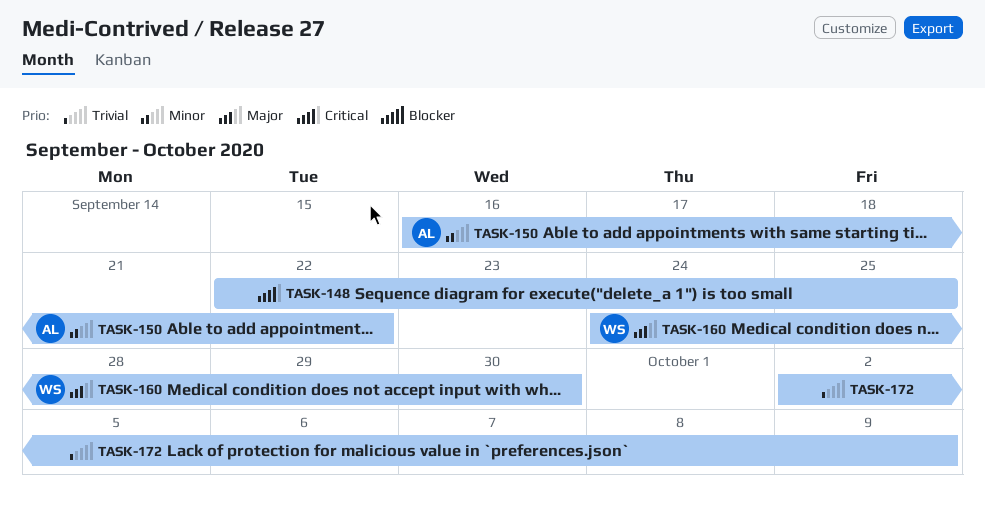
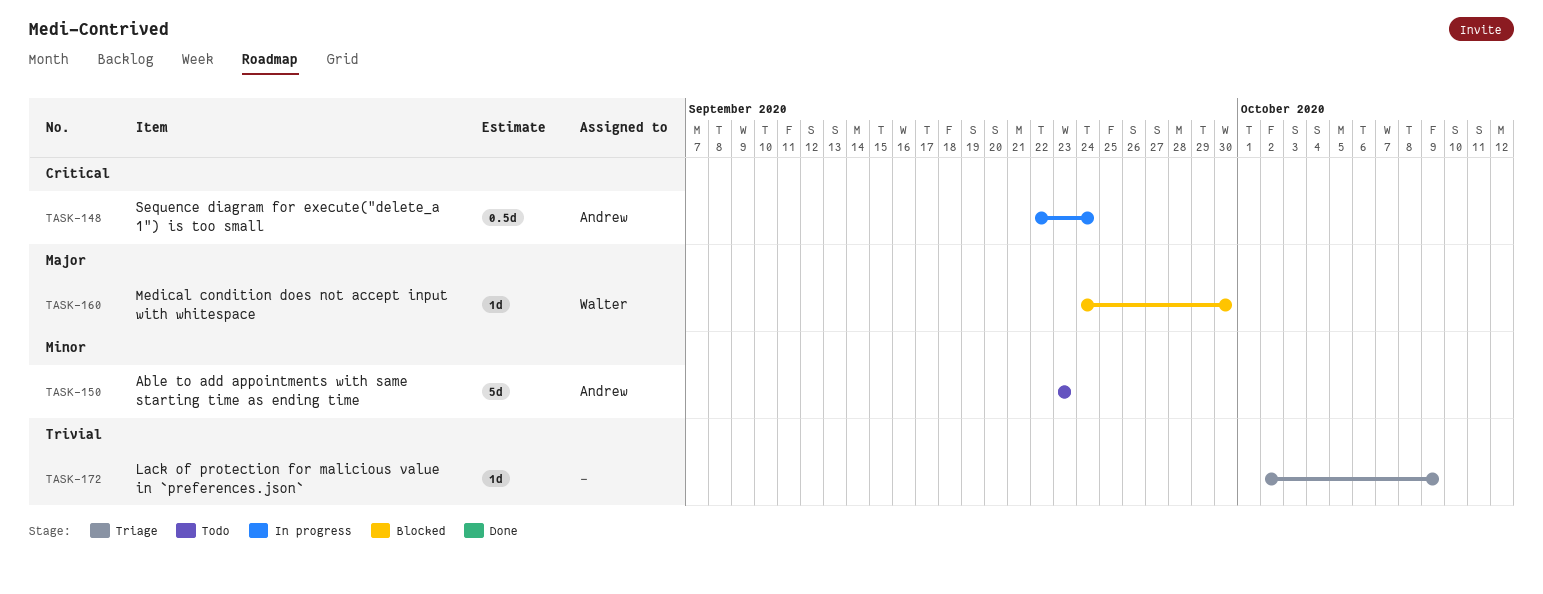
TASK-148, owner: none -> Andrew
TASK-148, due: Sep 25 -> Sep 24
TASK-150, start: Sep 16 -> Sep 23
TASK-150, due: Sep 22 -> Sep 23

